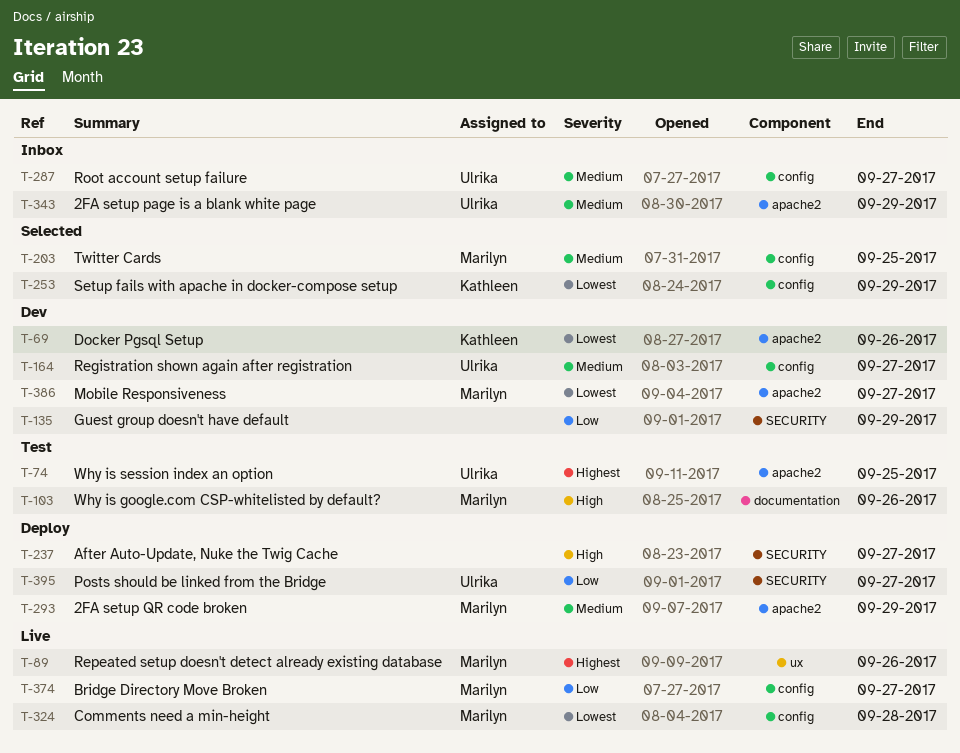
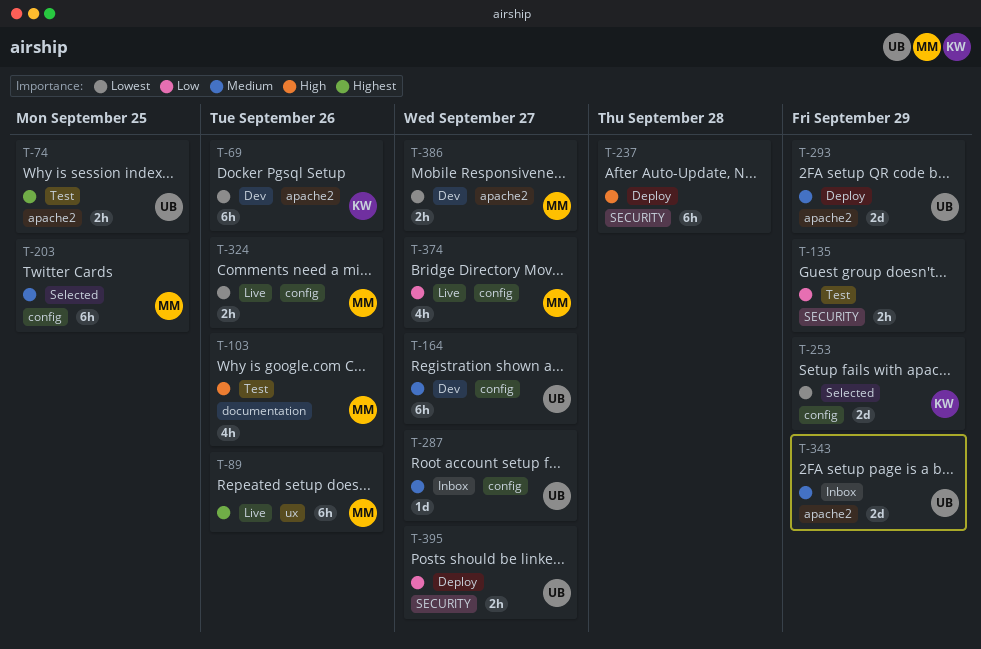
T-135, status: Dev -> Test
T-237, due: Sep 27 -> Sep 28
T-293, owner: Marilyn -> Ulrika
T-324, due: Sep 28 -> Sep 26

